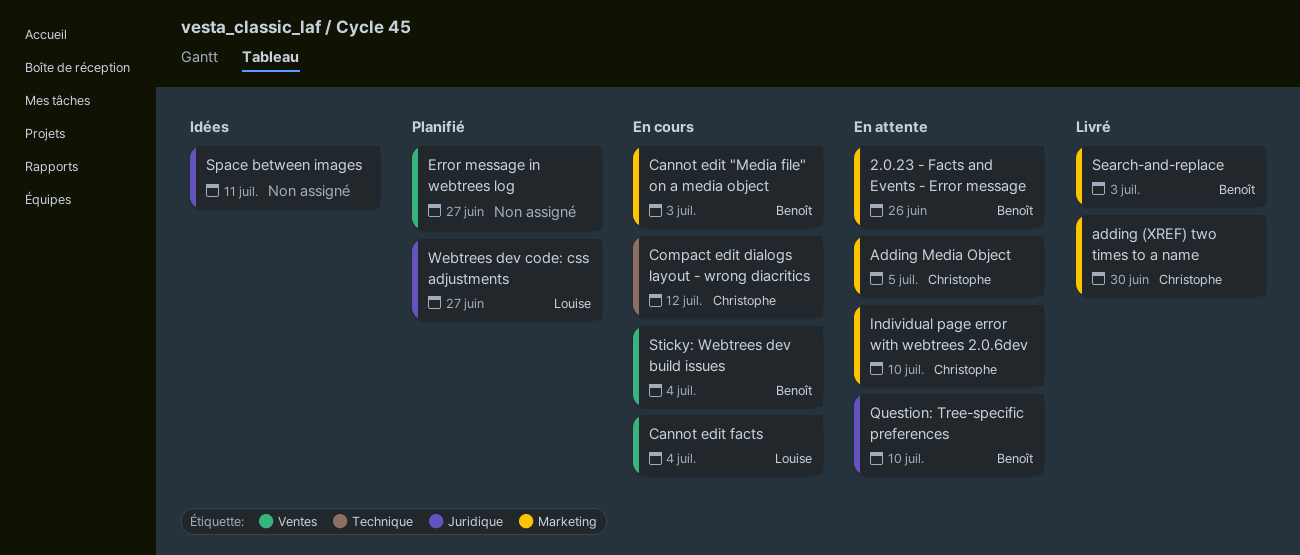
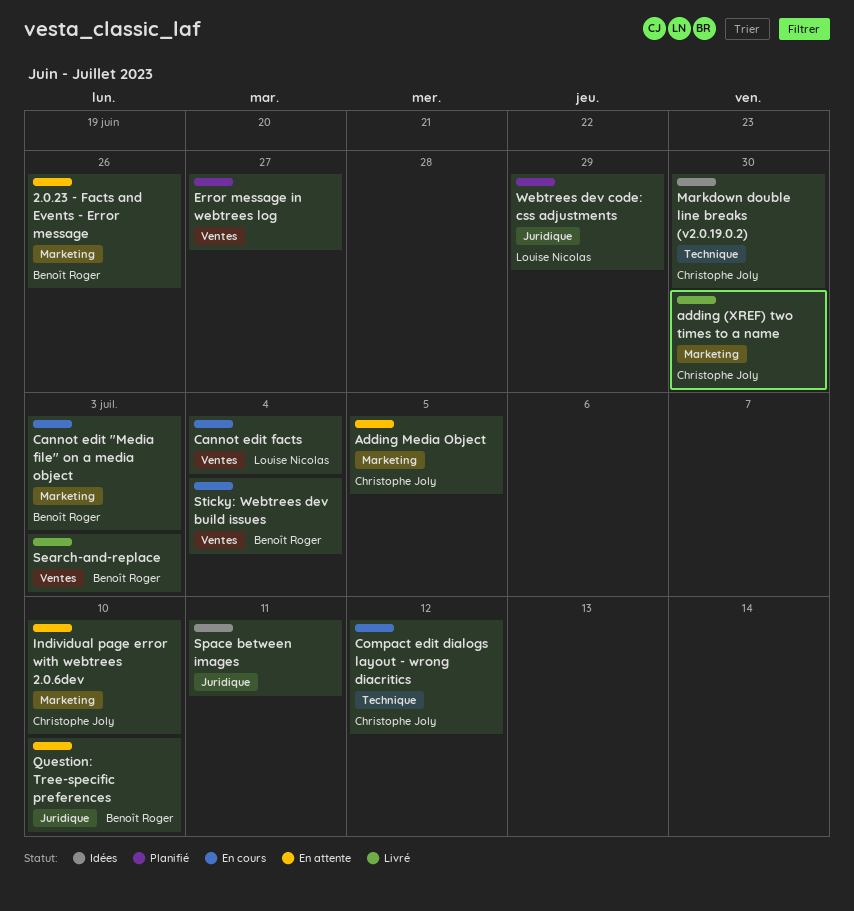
Markdown double line breaks (v2.0.19.0.2): none -> present
Search-and-replace, label: Marketing -> Ventes
Webtrees dev code: css adjustments, due: Jun 27 -> Jun 29

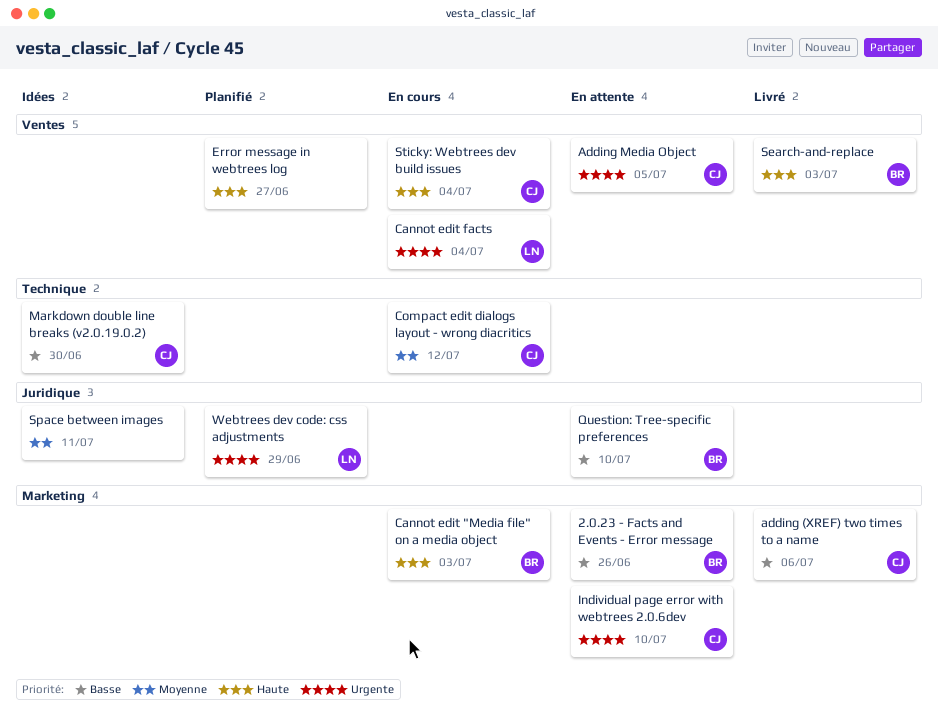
adding (XREF) two times to a name, due: Jun 30 -> Jul 6
Adding Media Object, label: Marketing -> Ventes
Sticky: Webtrees dev build issues, owner: Benoît Roger -> Christophe Joly

